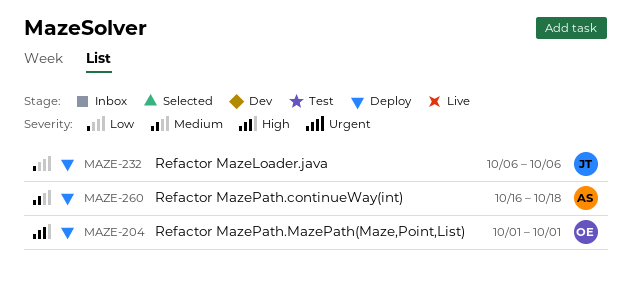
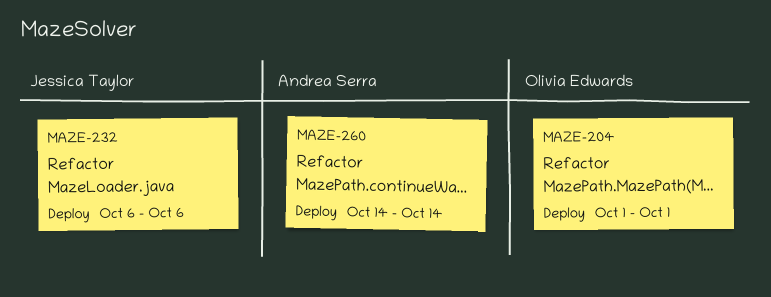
MAZE-260, start: Oct 16 -> Oct 14
MAZE-260, due: Oct 18 -> Oct 14

